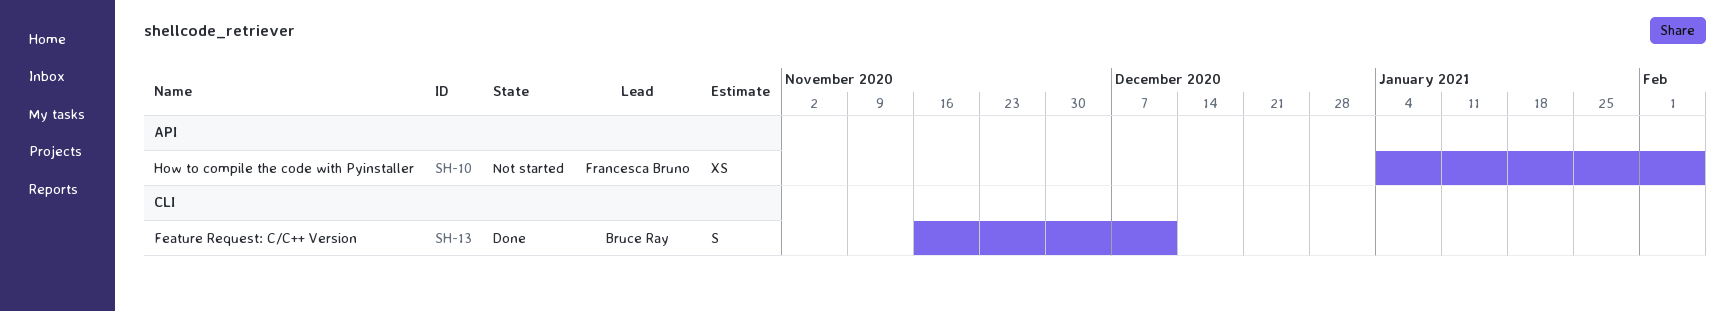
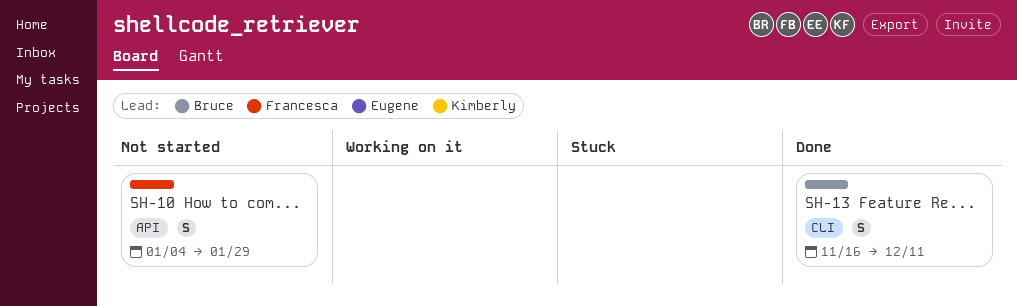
SH-10, estimate: XS -> S
SH-10, due: Feb 5 -> Jan 29

